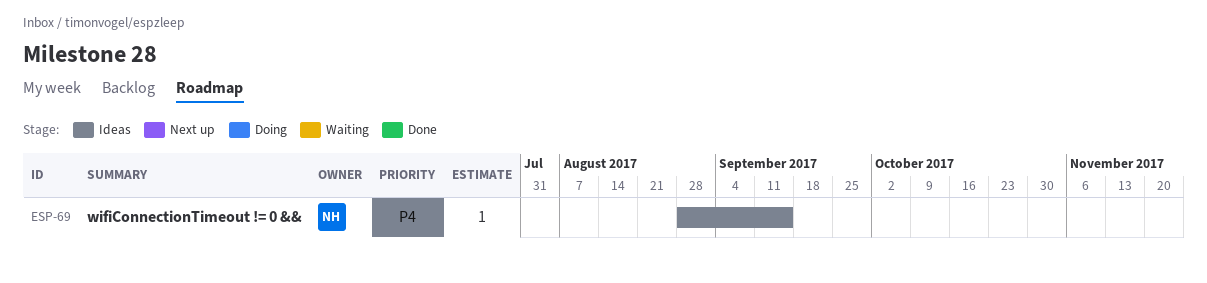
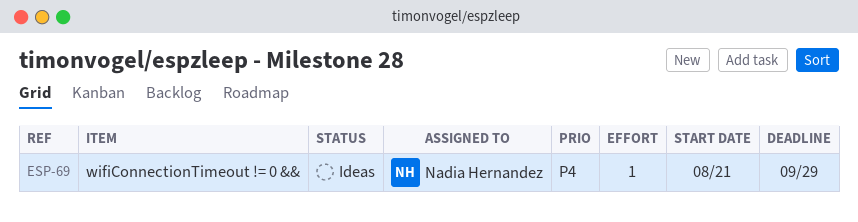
ESP-69, start: Aug 28 -> Aug 21
ESP-69, due: Sep 15 -> Sep 29

